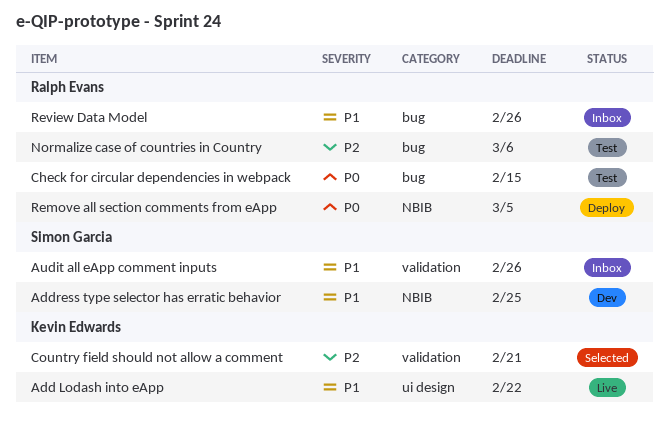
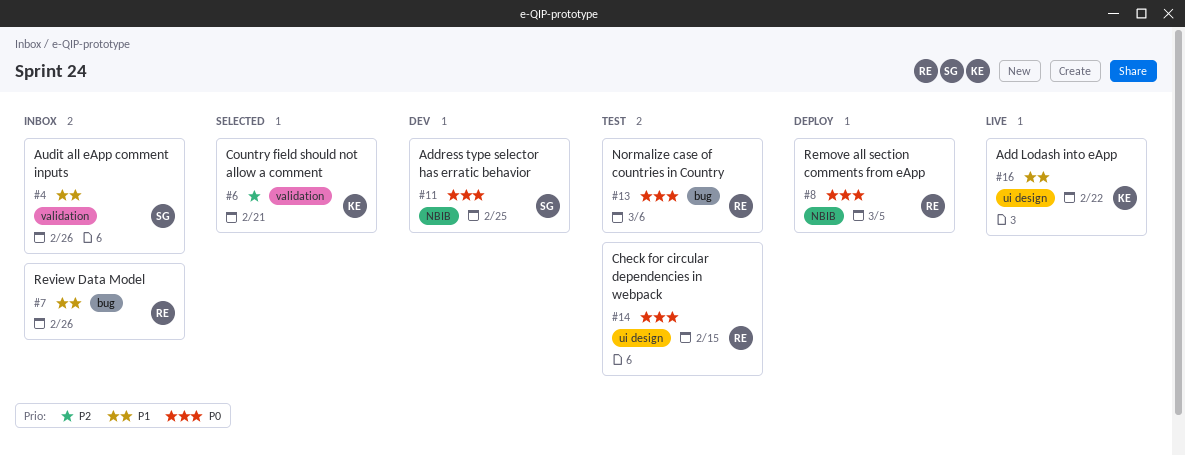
Address type selector has erratic behavior, priority: P1 -> P0
Check for circular dependencies in webpack, label: bug -> ui design
Normalize case of countries in Country, priority: P2 -> P0

